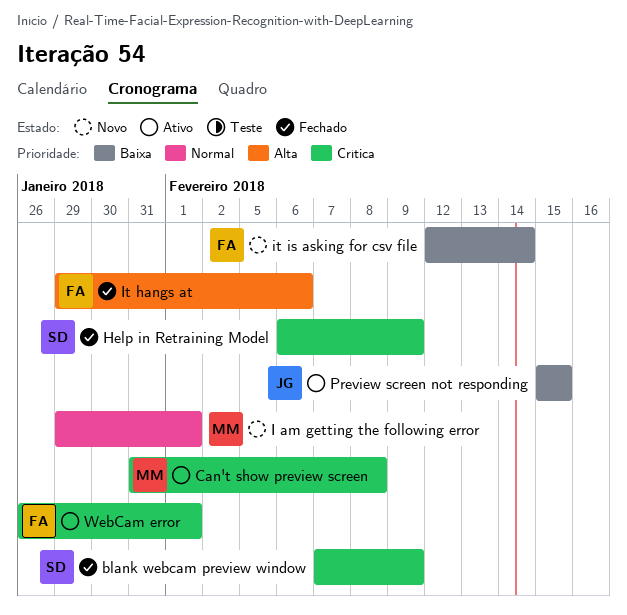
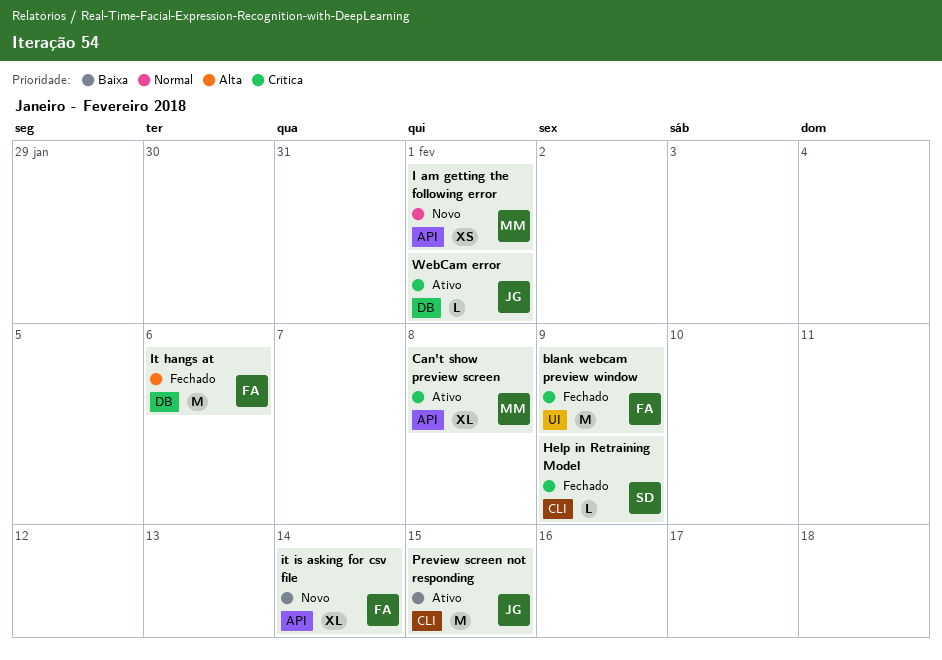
blank webcam preview window, owner: SD -> FA
WebCam error, owner: FA -> JG

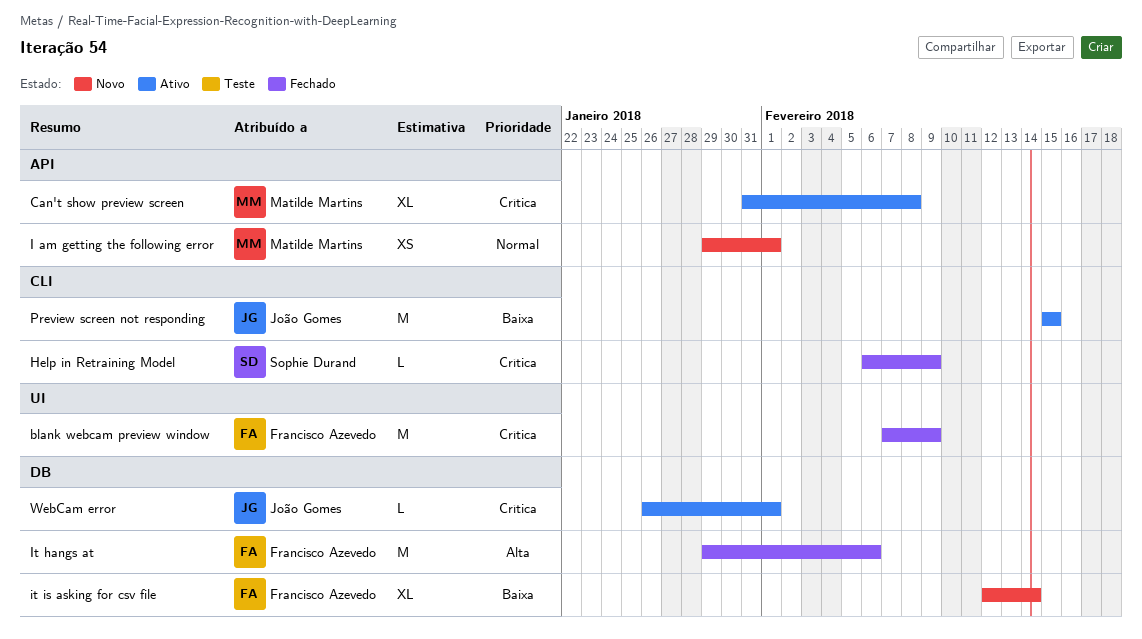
it is asking for csv file, label: API -> DB

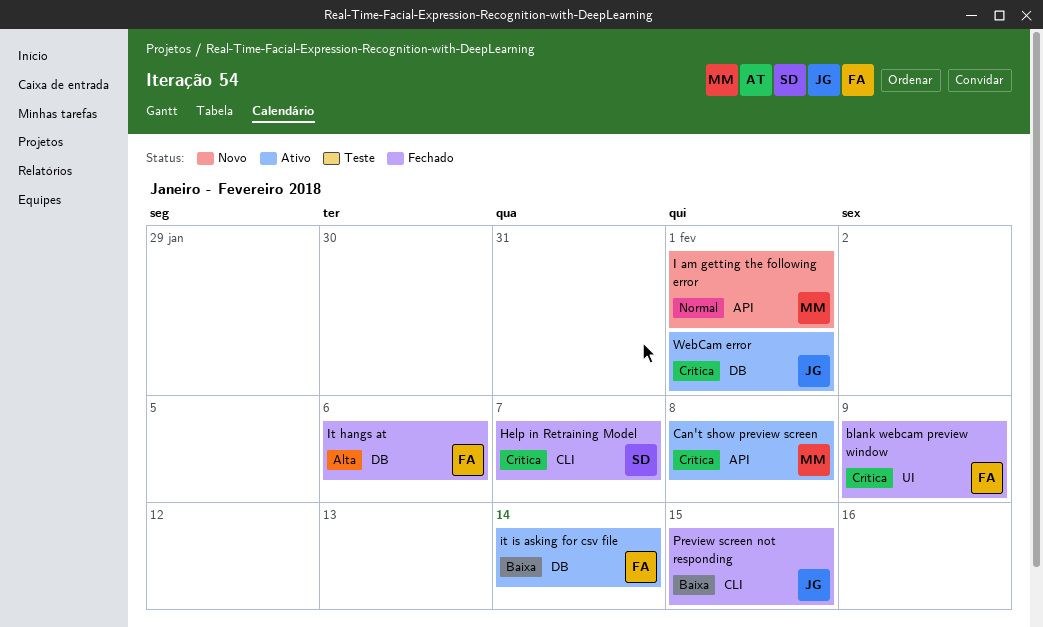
Help in Retraining Model, due: Feb 9 -> Feb 7
it is asking for csv file, status: Novo -> Ativo
Preview screen not responding, status: Ativo -> Fechado

